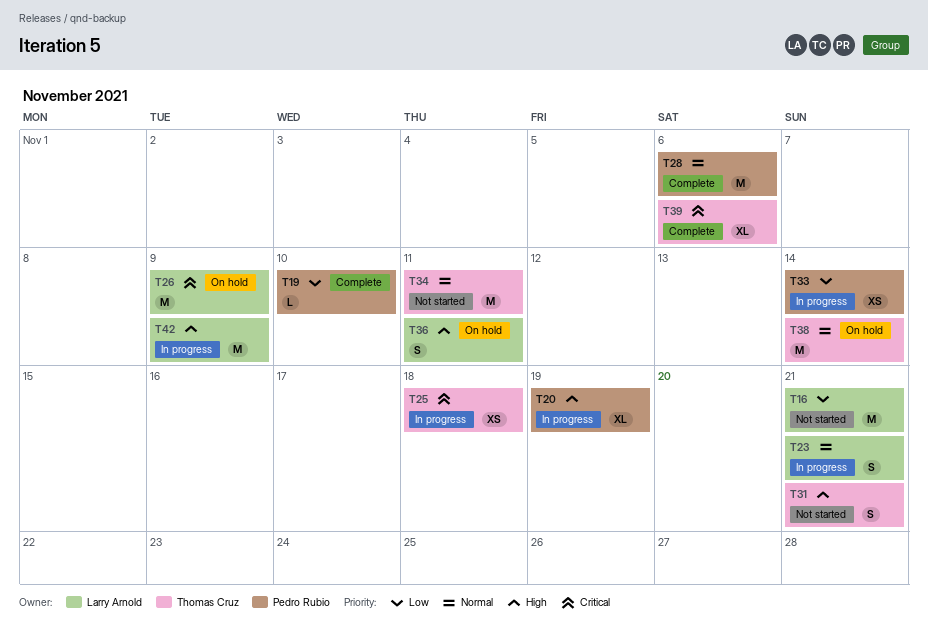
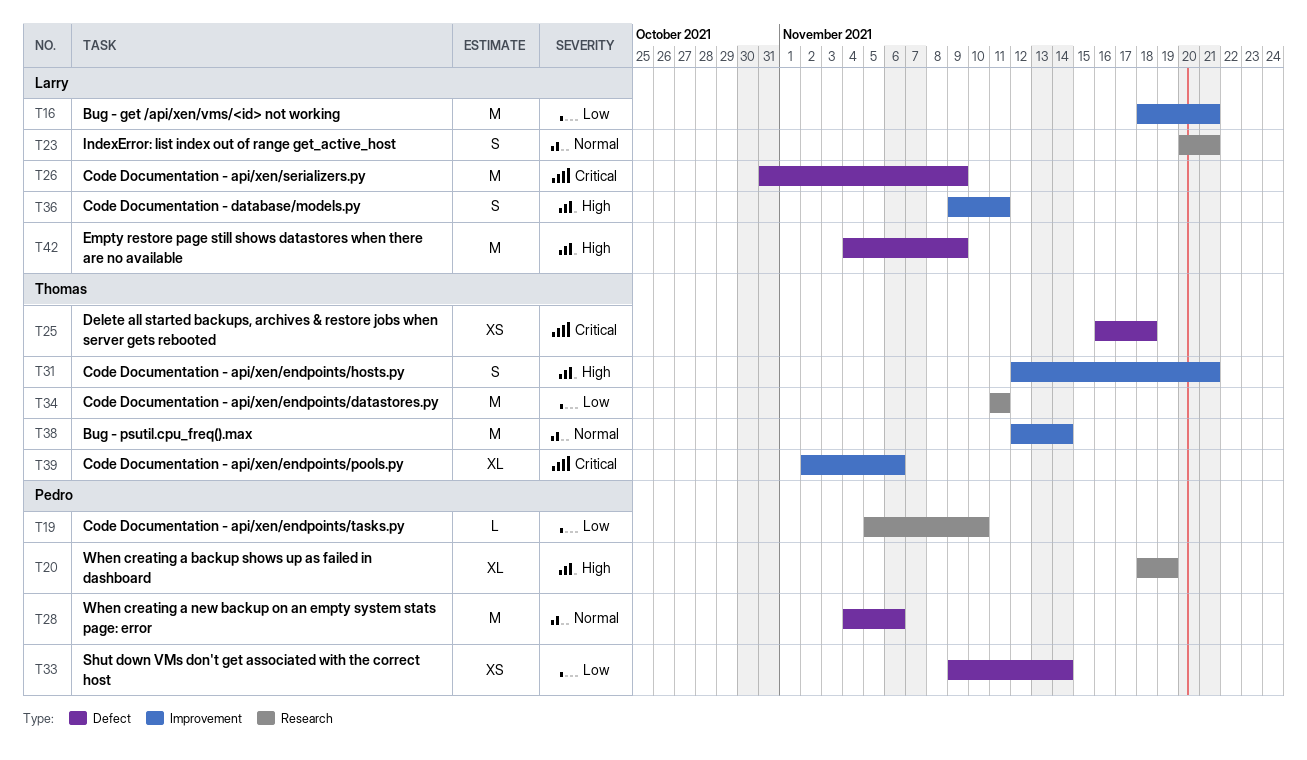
T34, priority: Normal -> Low

